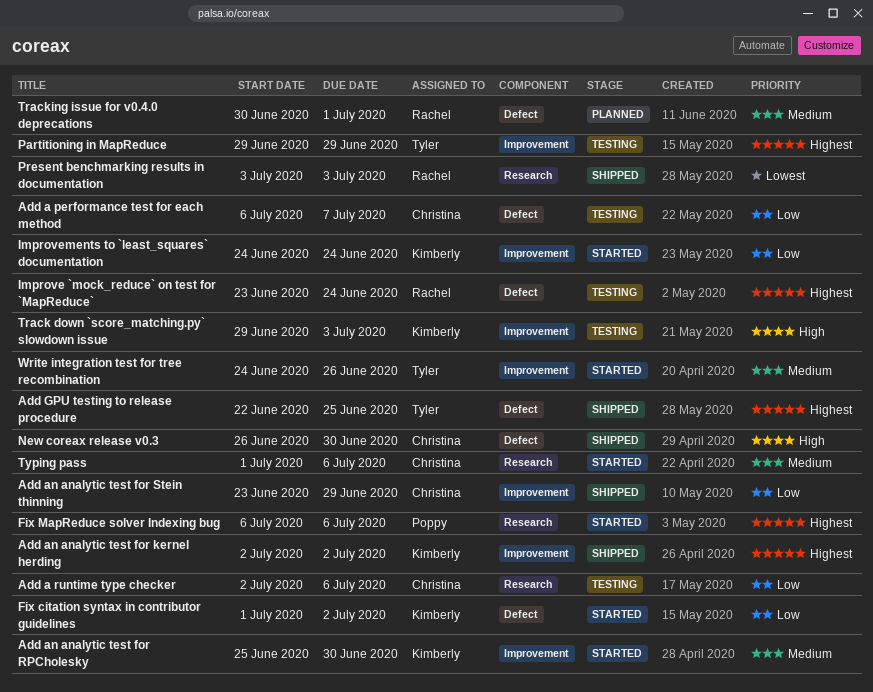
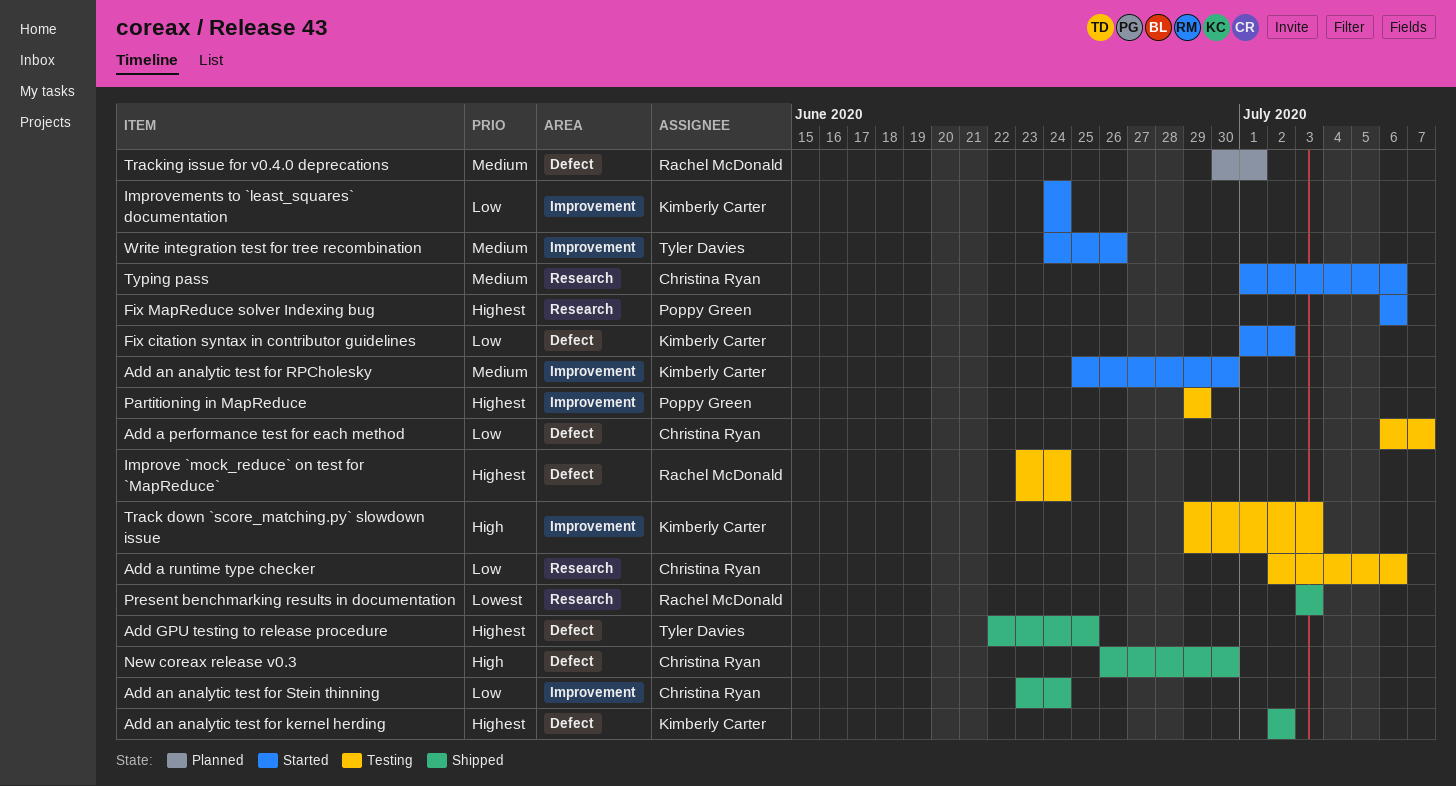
Add an analytic test for kernel herding, label: Improvement -> Defect
Add an analytic test for Stein thinning, due: Jun 29 -> Jun 24
Partitioning in MapReduce, owner: Tyler Davies -> Poppy Green

